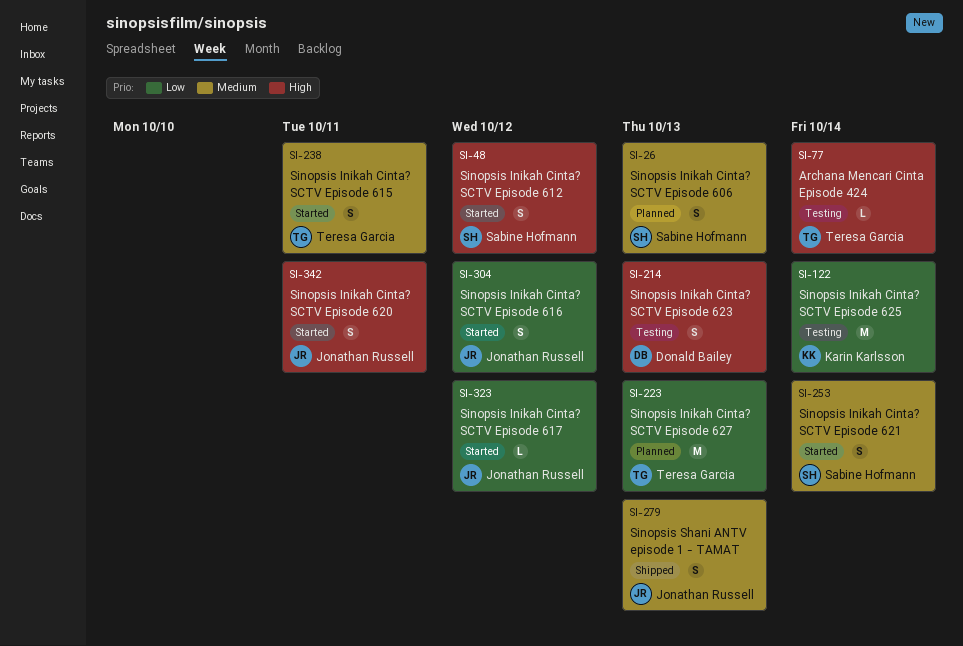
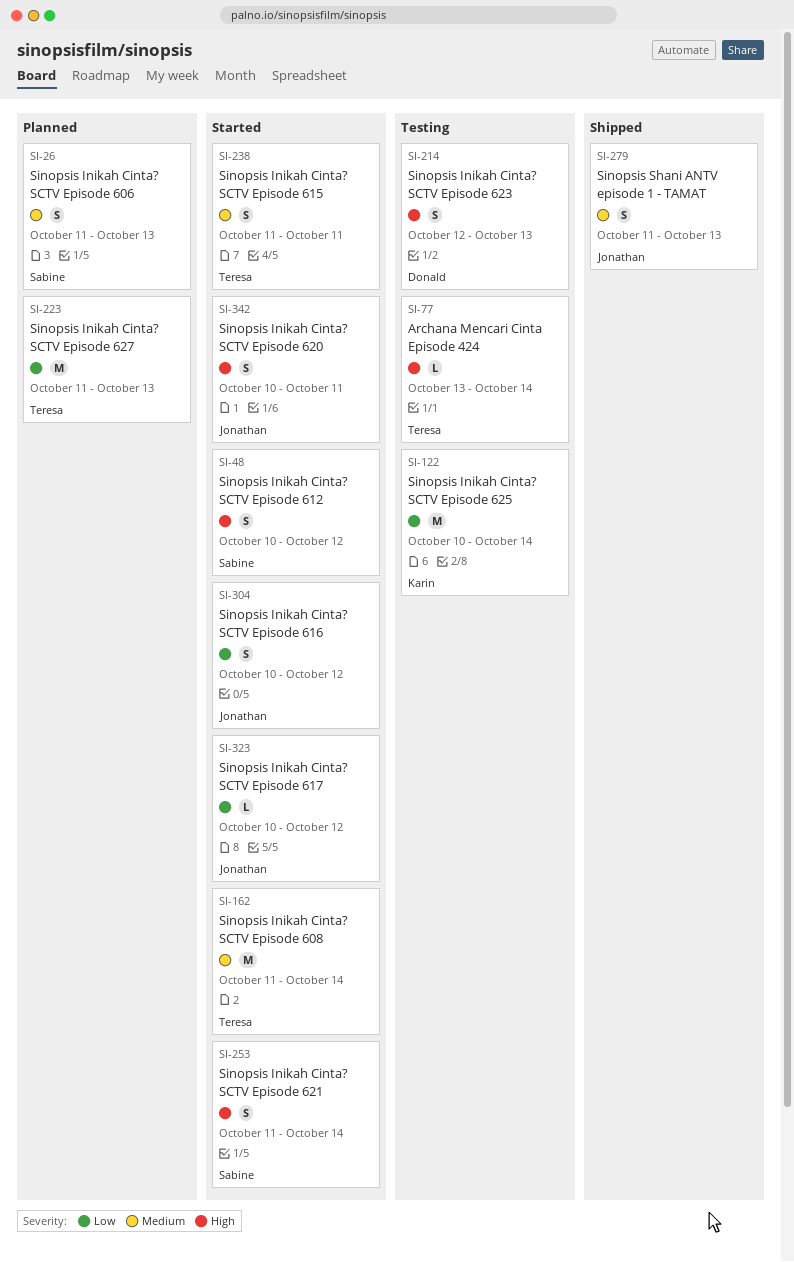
SI-162: none -> present
SI-253, priority: Medium -> High

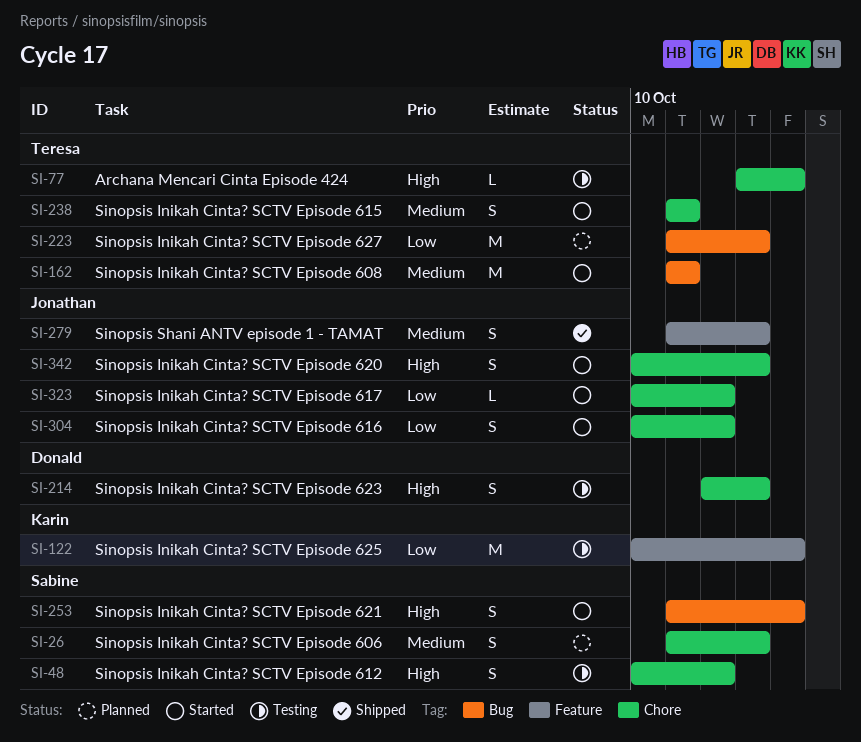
SI-48, status: Started -> Testing
SI-162, due: Oct 14 -> Oct 11
SI-342, due: Oct 11 -> Oct 13

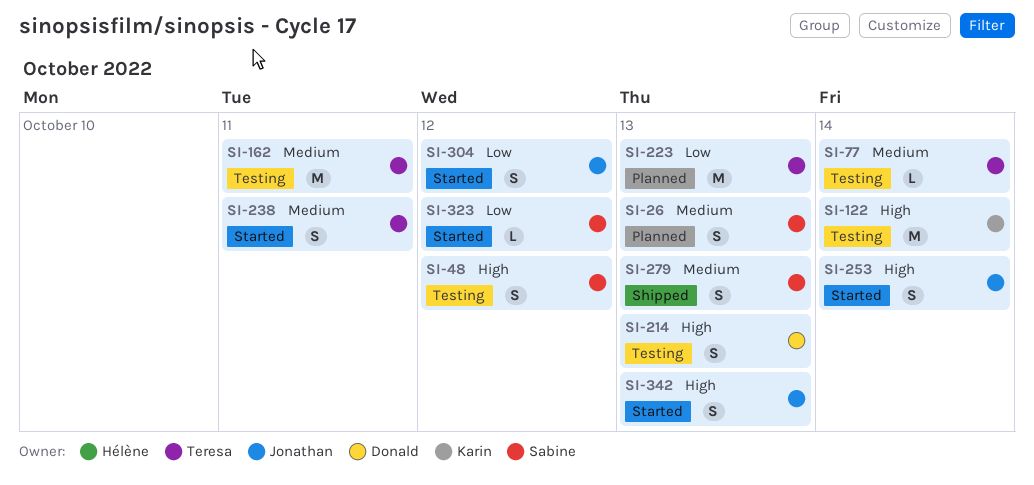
SI-77, priority: High -> Medium
SI-122, priority: Low -> High
SI-162, status: Started -> Testing
SI-253, owner: Sabine -> Jonathan
SI-279, owner: Jonathan -> Sabine
SI-323, owner: Jonathan -> Sabine

